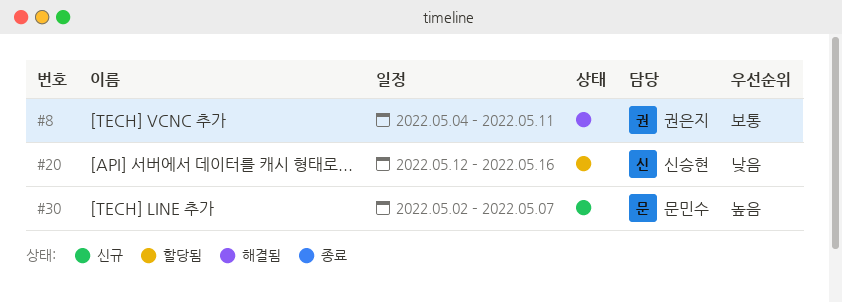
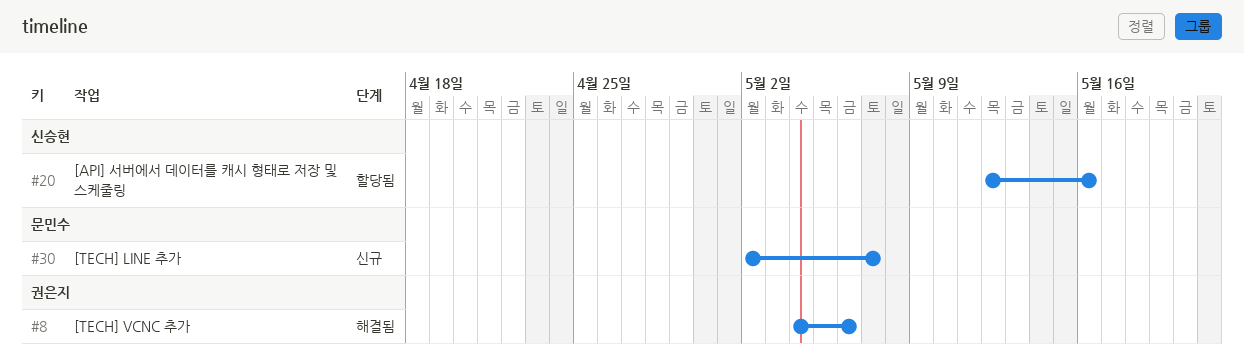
#8, due: May 11 -> May 6

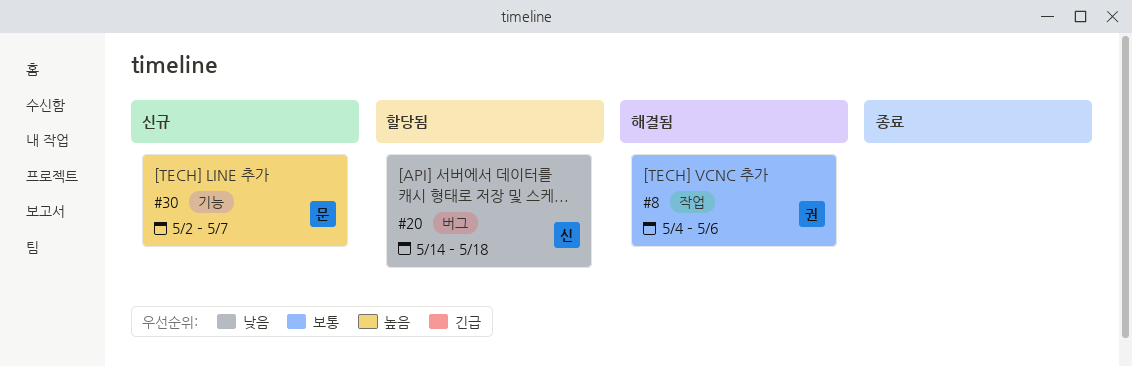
#20, start: May 12 -> May 14
#20, due: May 16 -> May 18

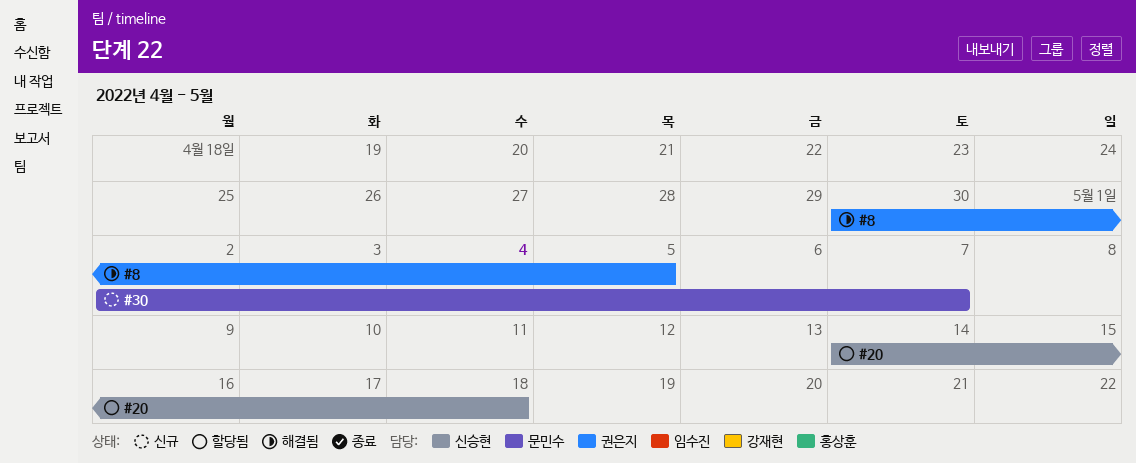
#8, start: May 4 -> Apr 30
#8, due: May 6 -> May 5

